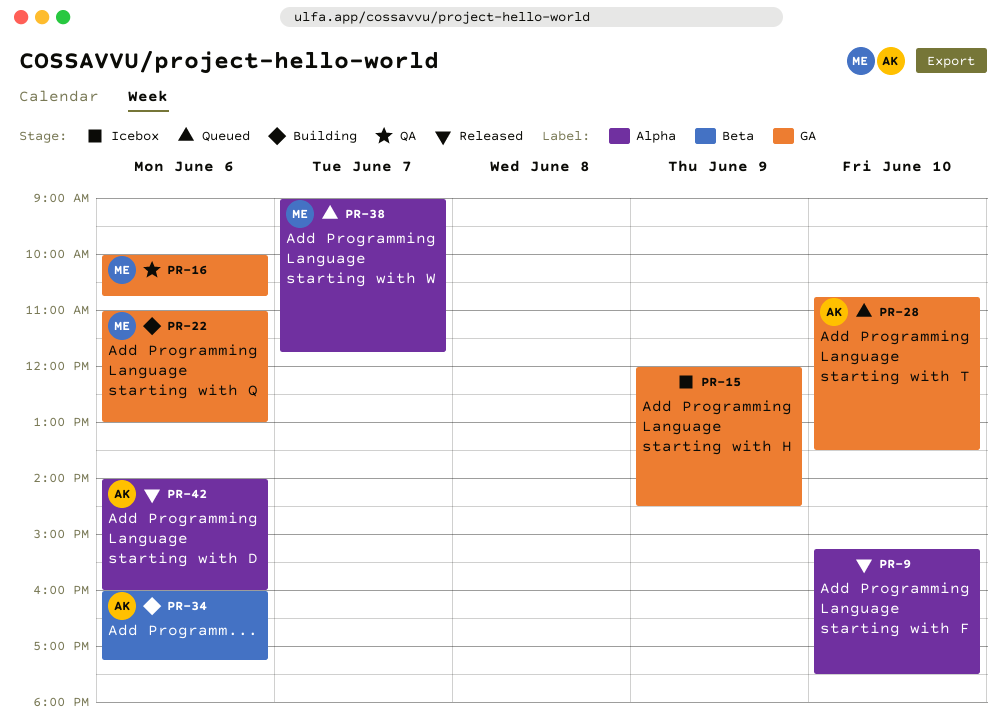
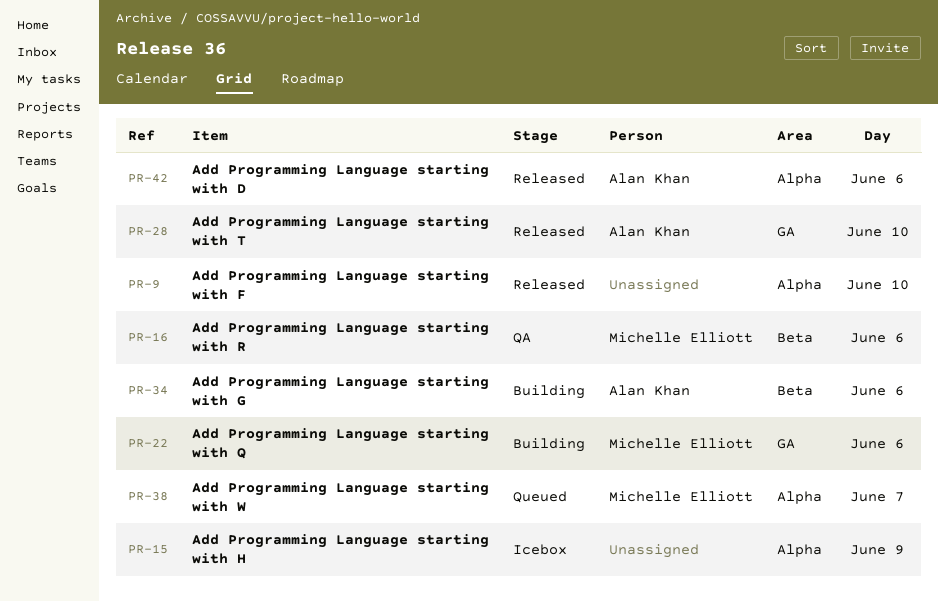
PR-15, label: GA -> Alpha
PR-16, label: GA -> Beta
PR-28, status: Queued -> Released

